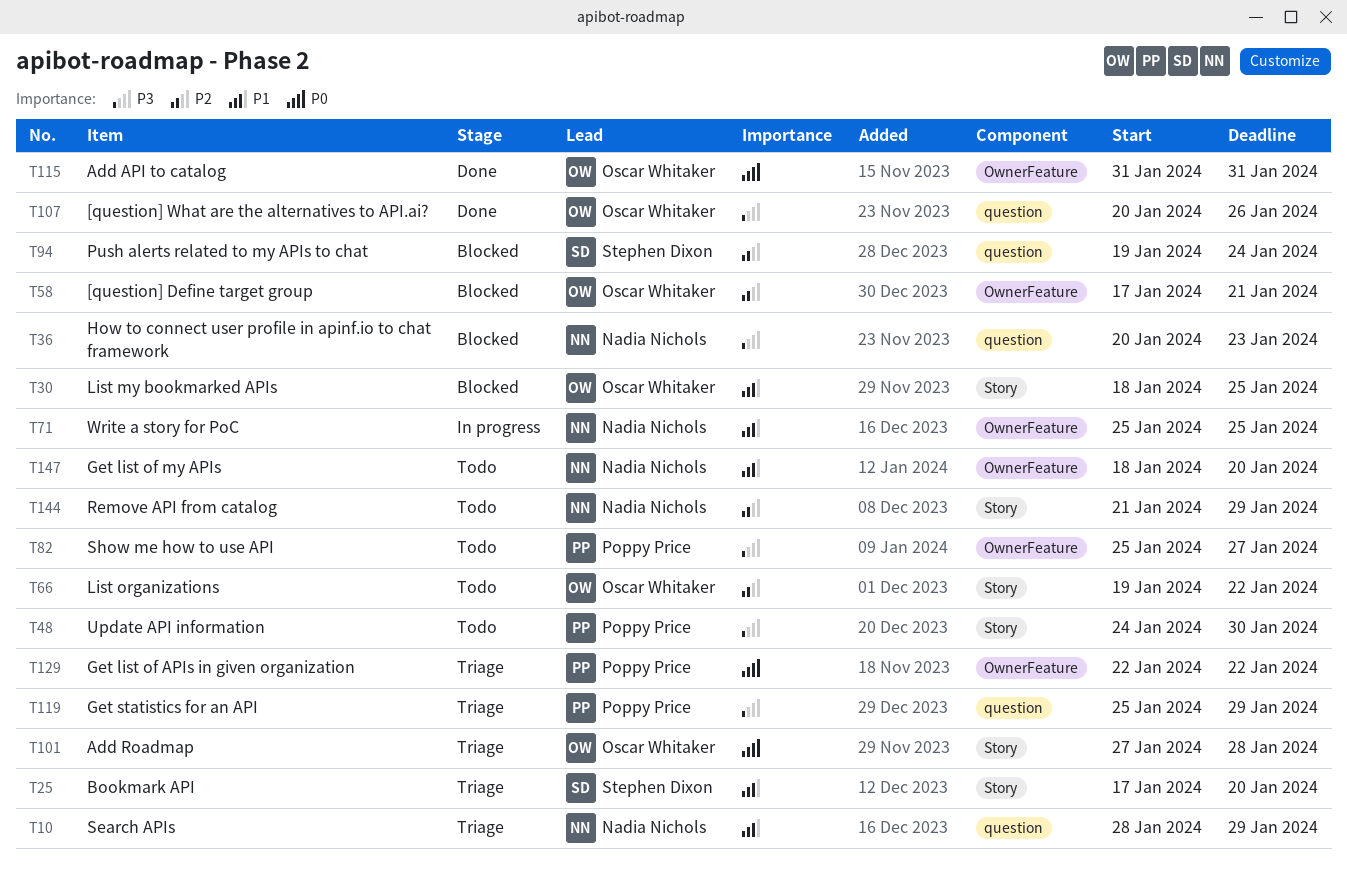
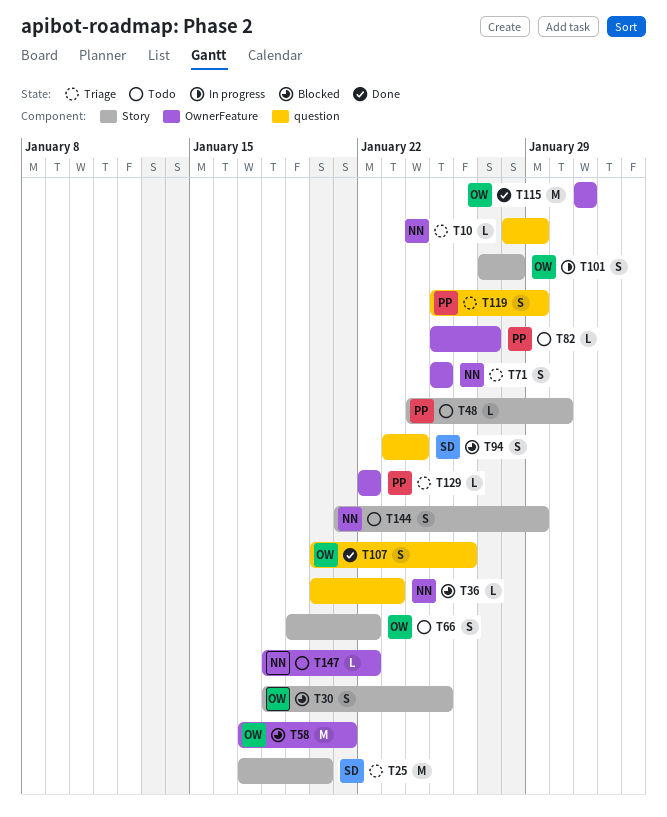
T71, status: In progress -> Triage
T94, start: Jan 19 -> Jan 23
T101, status: Triage -> In progress
T147, due: Jan 20 -> Jan 22

